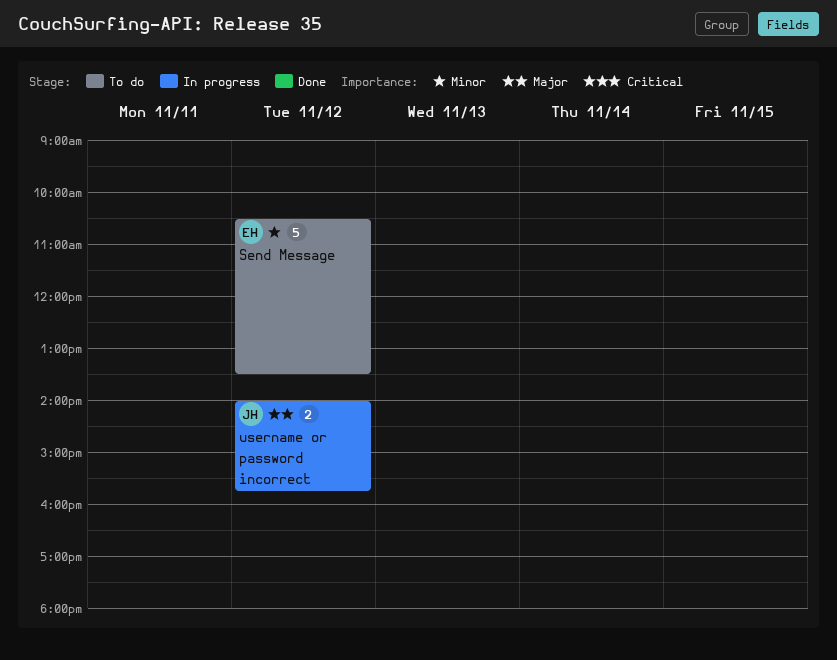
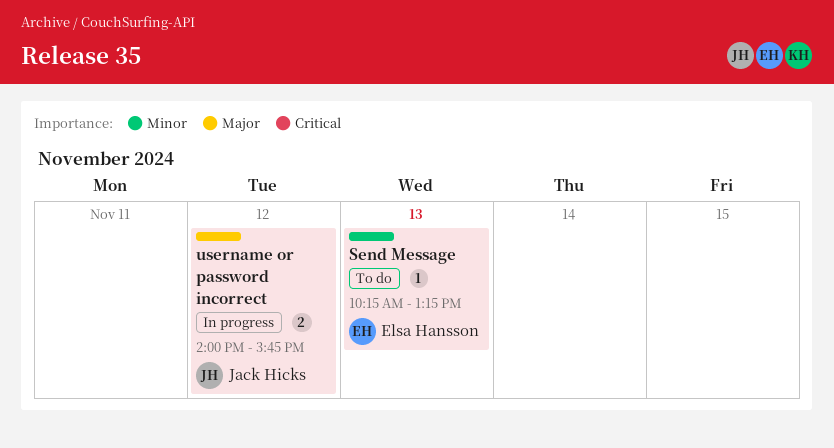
Send Message, estimate: 5 -> 1
Send Message, day: Nov 12 -> Nov 13
Send Message, begins: 10:30 -> 10:15
Send Message, ends: 13:30 -> 13:15

